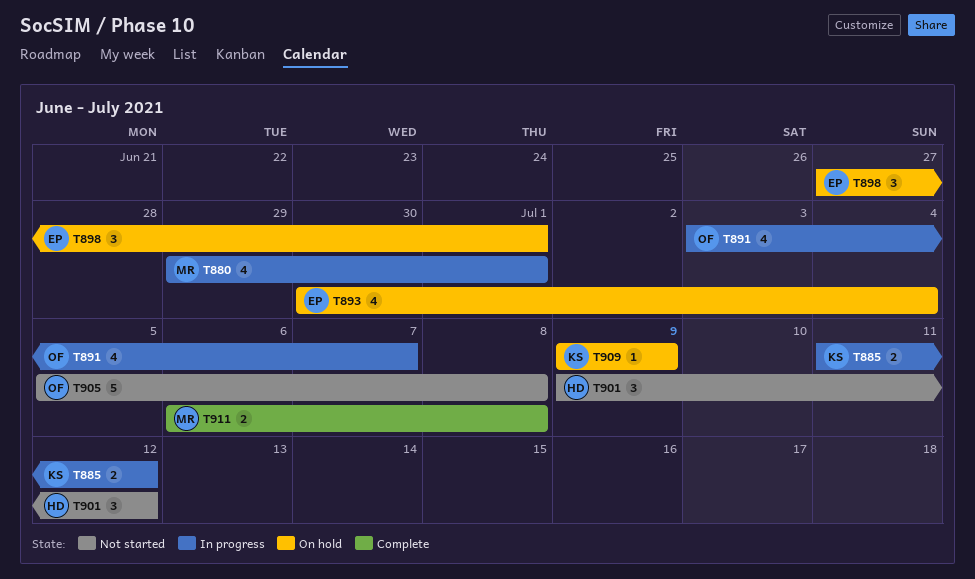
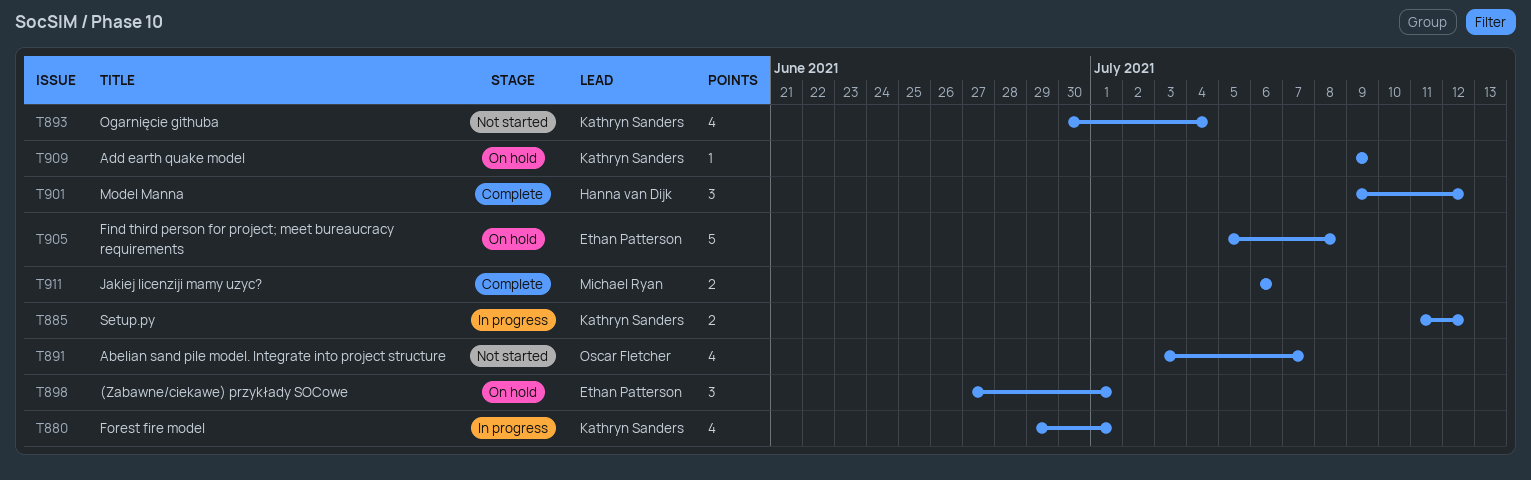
T880, owner: Michael Ryan -> Kathryn Sanders
T891, status: In progress -> Not started
T893, status: On hold -> Not started
T893, owner: Ethan Patterson -> Kathryn Sanders
T901, status: Not started -> Complete
T905, status: Not started -> On hold
T905, owner: Oscar Fletcher -> Ethan Patterson
T911, due: Jul 8 -> Jul 6

